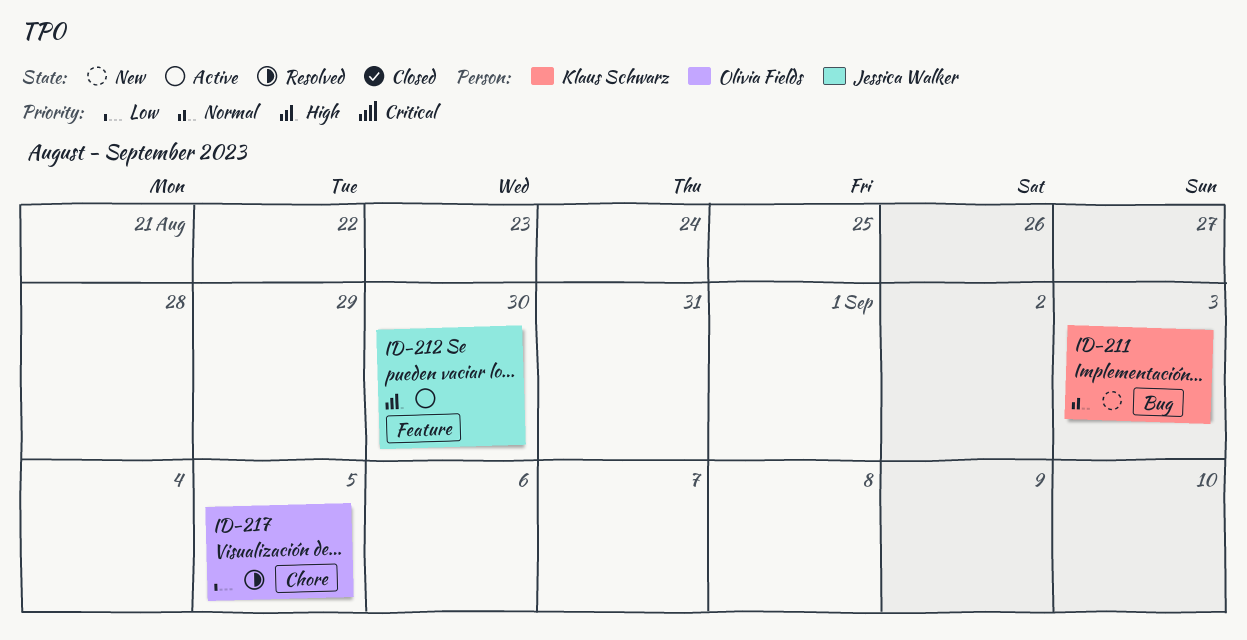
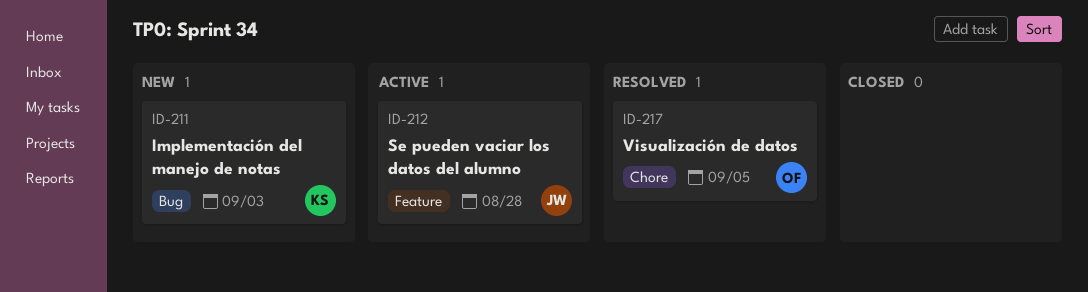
ID-212, due: Aug 30 -> Aug 28

